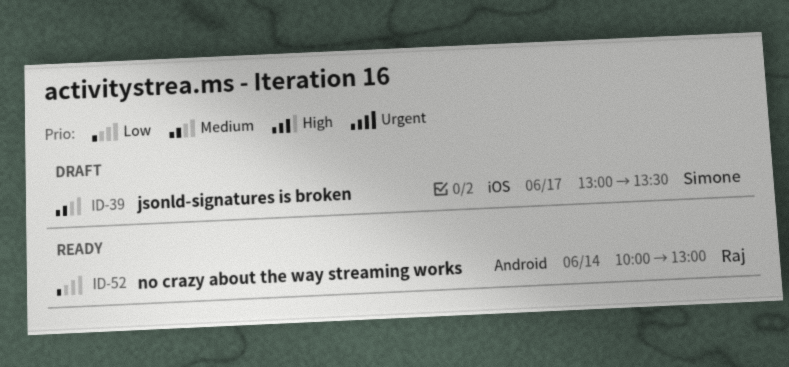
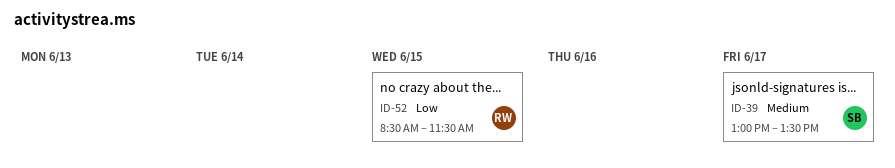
ID-52, day: Jun 14 -> Jun 15
ID-52, begins: 10:00 -> 08:30
ID-52, ends: 13:00 -> 11:30

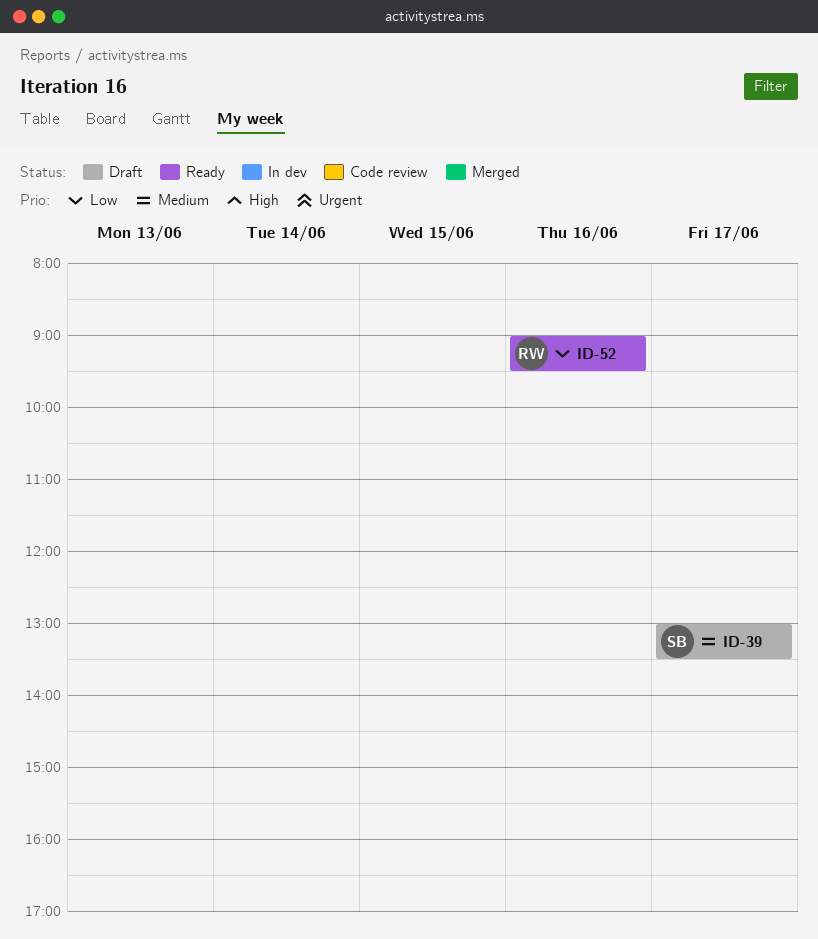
ID-52, day: Jun 15 -> Jun 16
ID-52, begins: 08:30 -> 09:00
ID-52, ends: 11:30 -> 09:30

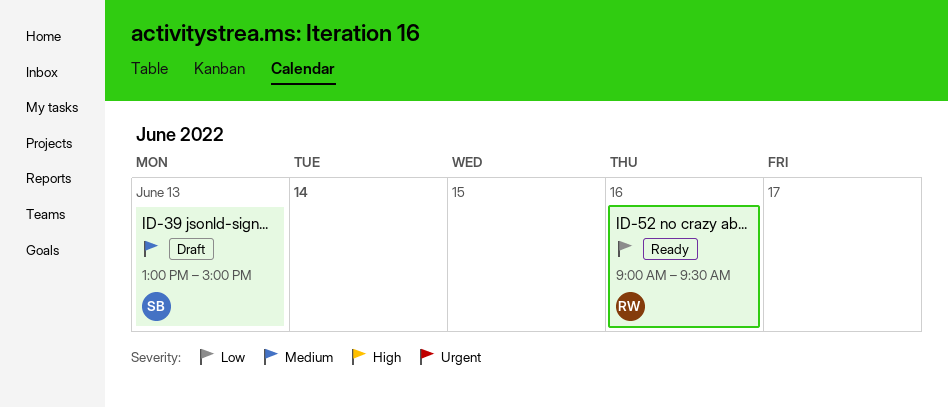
ID-39, day: Jun 17 -> Jun 13
ID-39, ends: 13:30 -> 15:00

